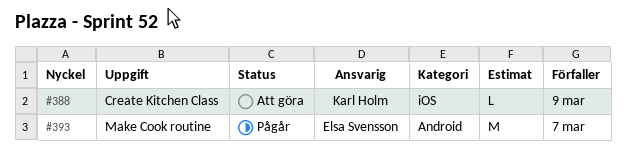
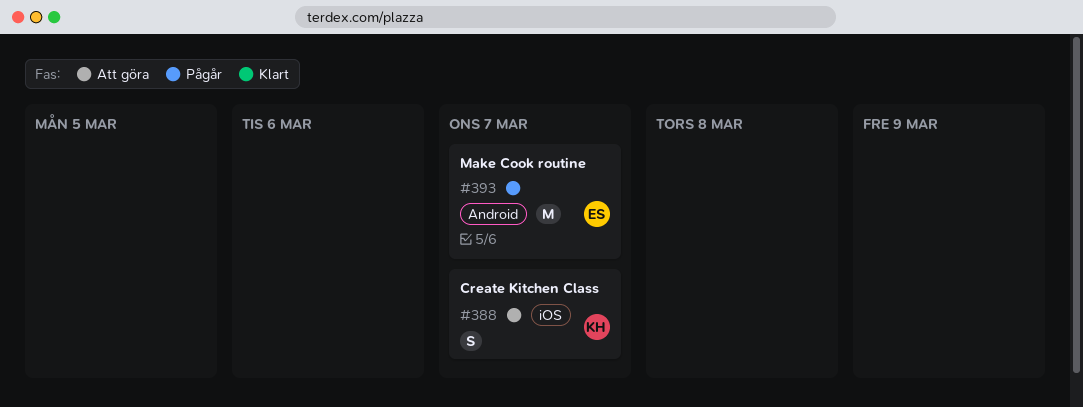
#388, estimate: L -> S
#388, due: Mar 9 -> Mar 7

